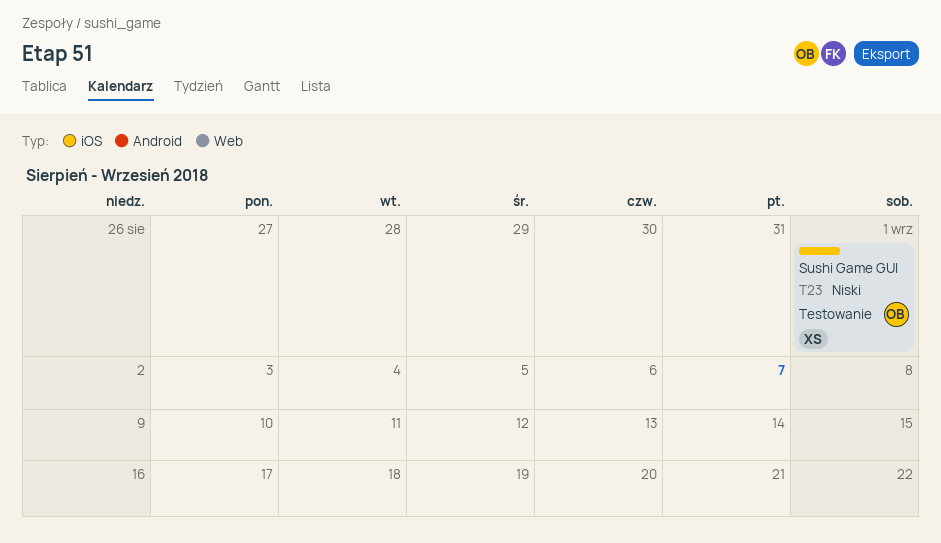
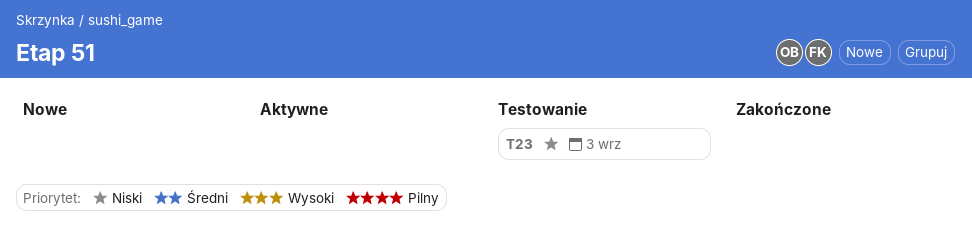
T23, due: Sep 1 -> Sep 3

